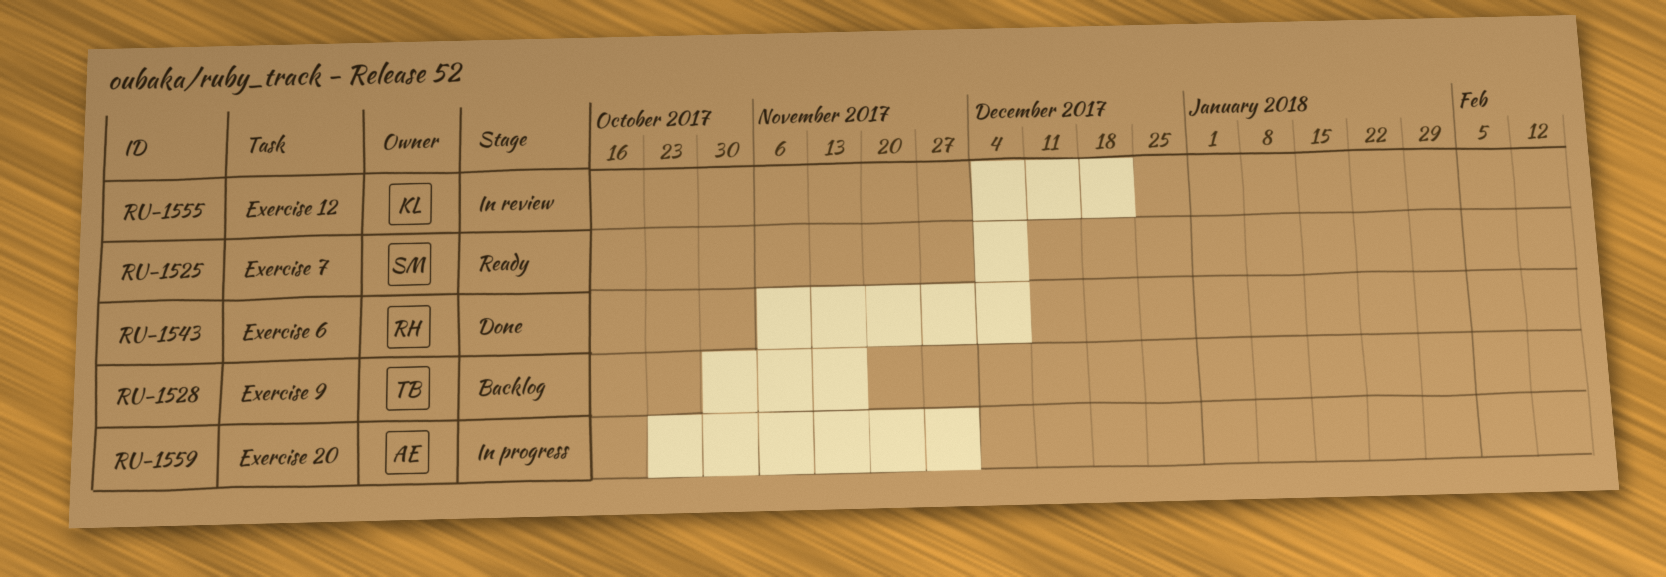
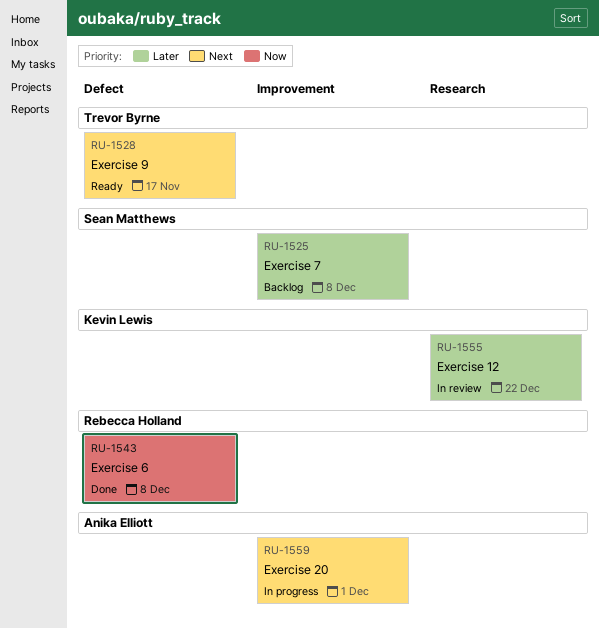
RU-1525, status: Ready -> Backlog
RU-1528, status: Backlog -> Ready

